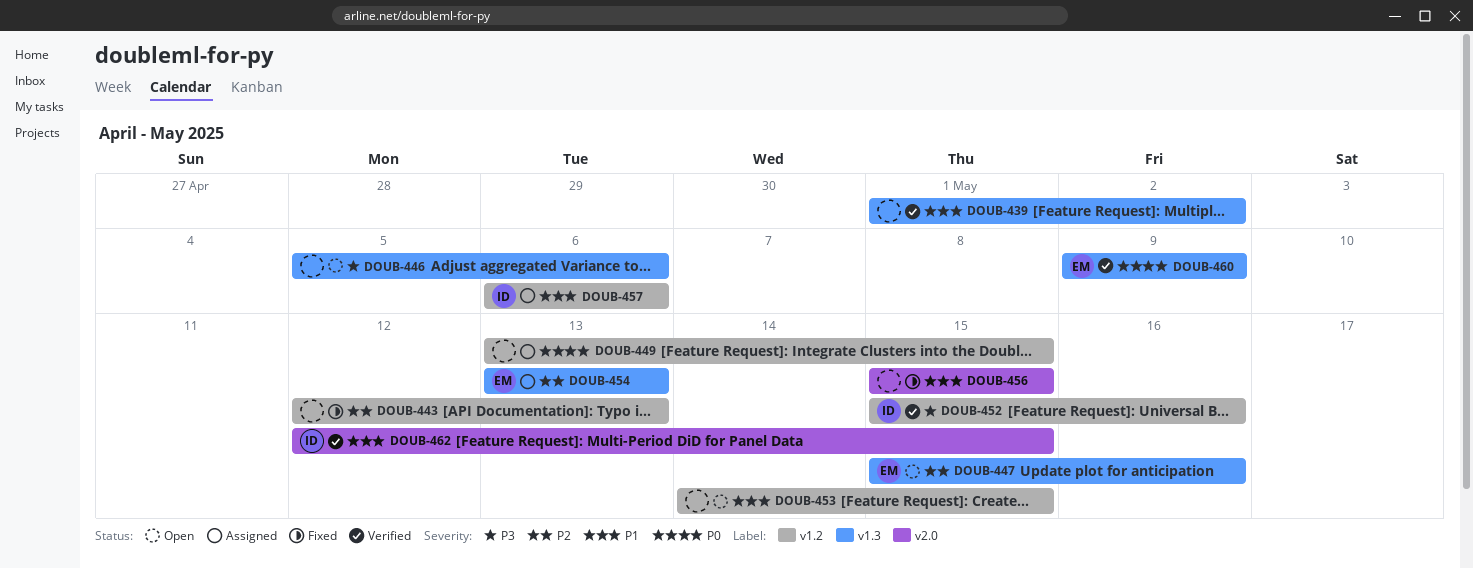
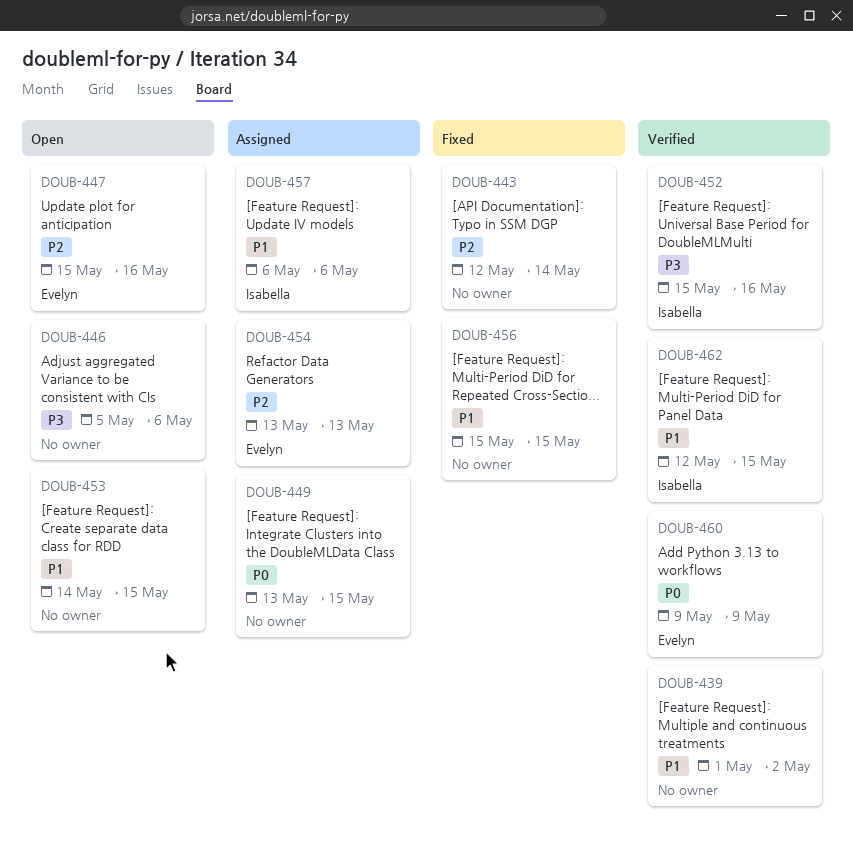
DOUB-443, due: May 13 -> May 14

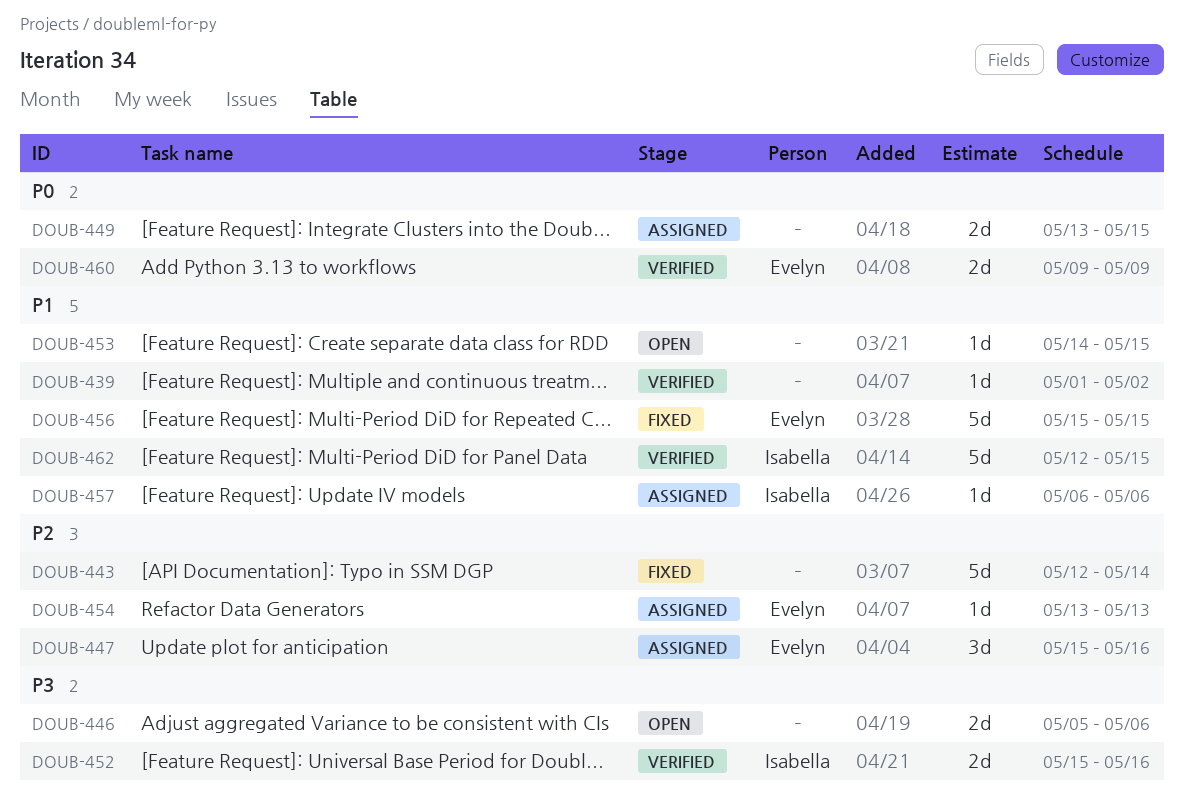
DOUB-447, status: Open -> Assigned
DOUB-456, owner: none -> Evelyn

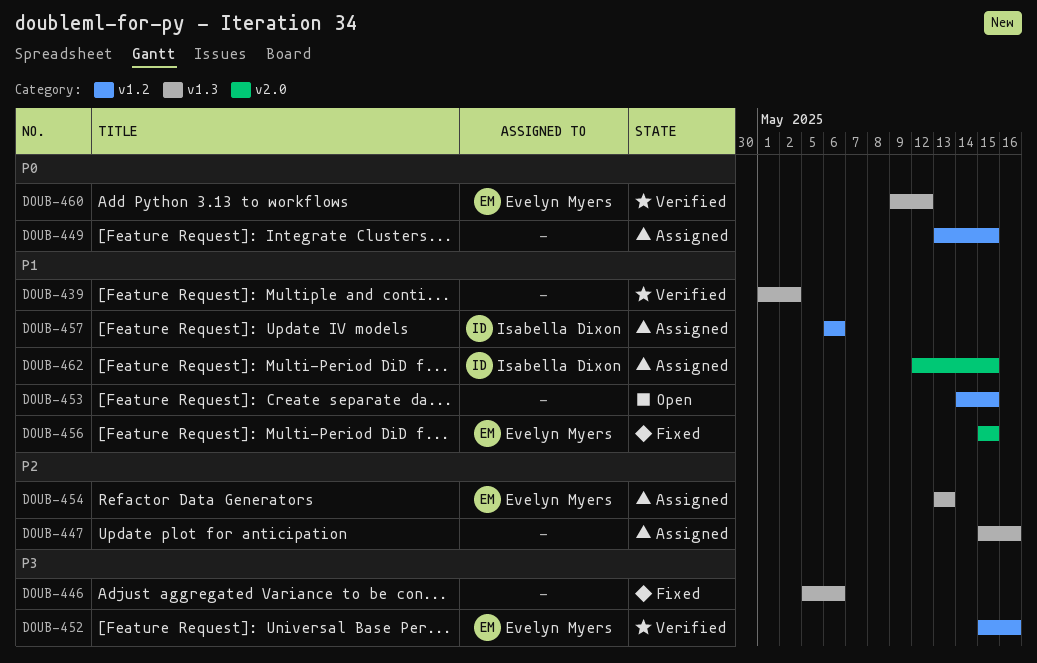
DOUB-443: present -> none
DOUB-446, status: Open -> Fixed
DOUB-447, owner: Evelyn Myers -> none
DOUB-452, owner: Isabella Dixon -> Evelyn Myers
DOUB-460, due: May 9 -> May 12
DOUB-462, status: Verified -> Assigned

